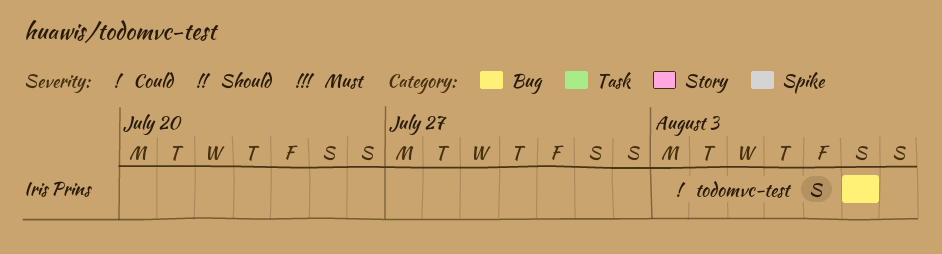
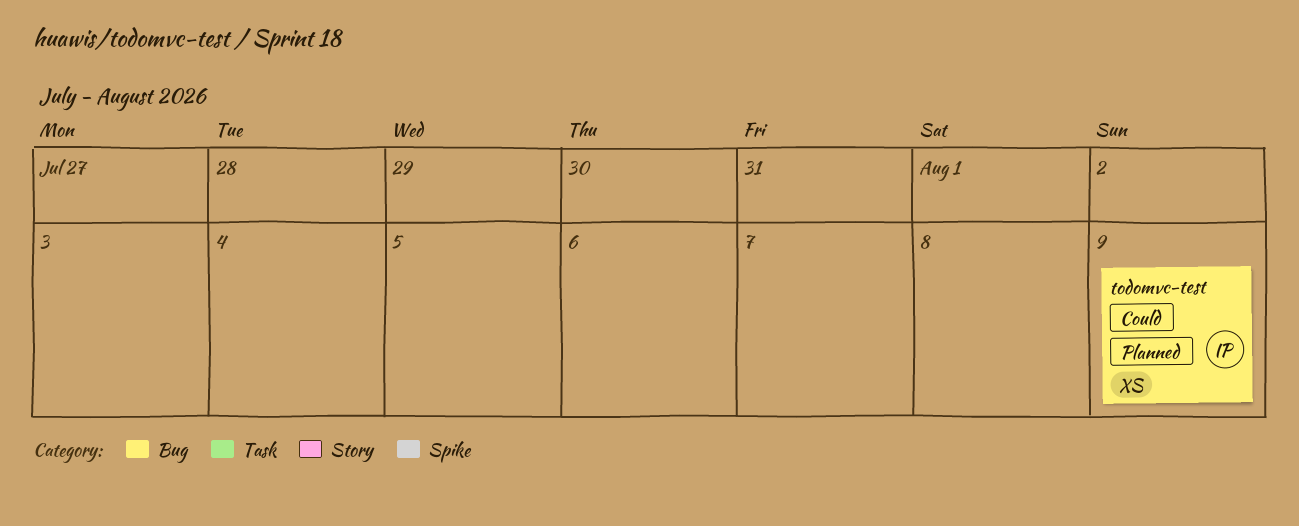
todomvc-test, estimate: S -> XS
todomvc-test, due: Aug 8 -> Aug 9

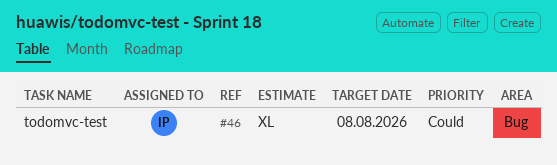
todomvc-test, estimate: XS -> XL
todomvc-test, due: Aug 9 -> Aug 8

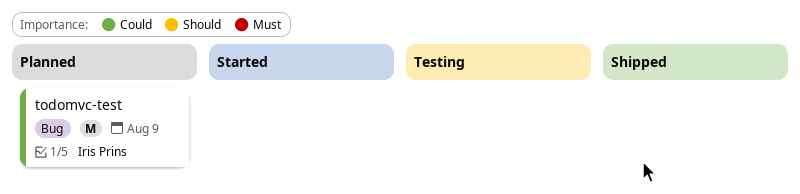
todomvc-test, estimate: XL -> M
todomvc-test, due: Aug 8 -> Aug 9

